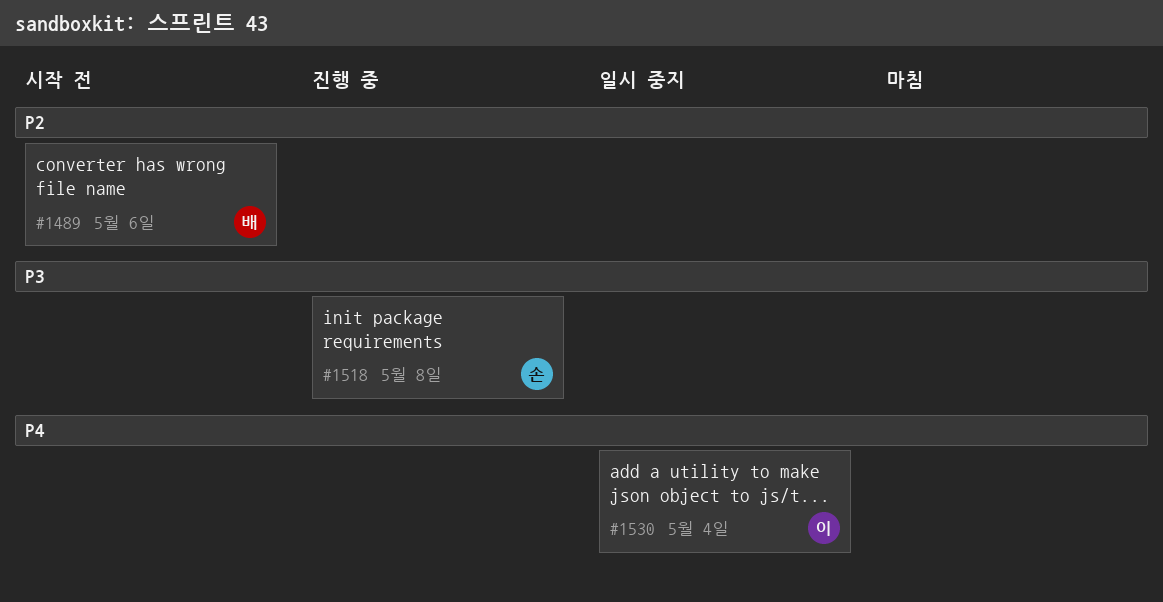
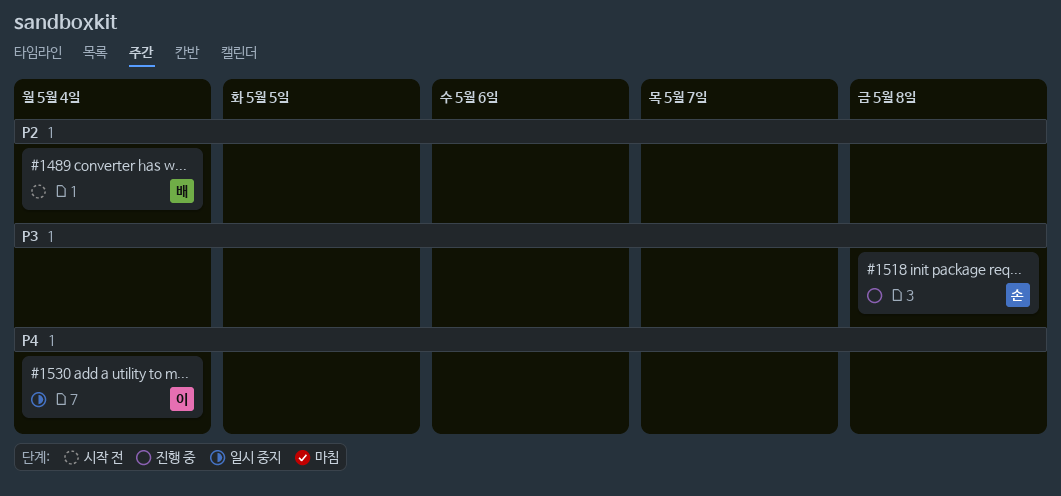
#1489, due: May 6 -> May 4

